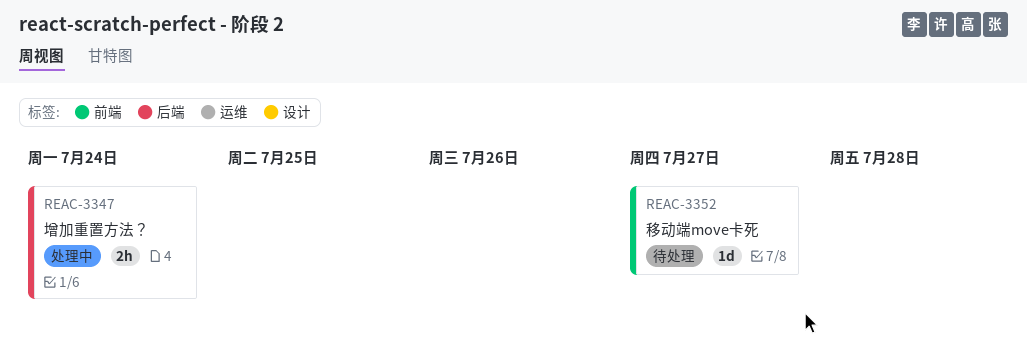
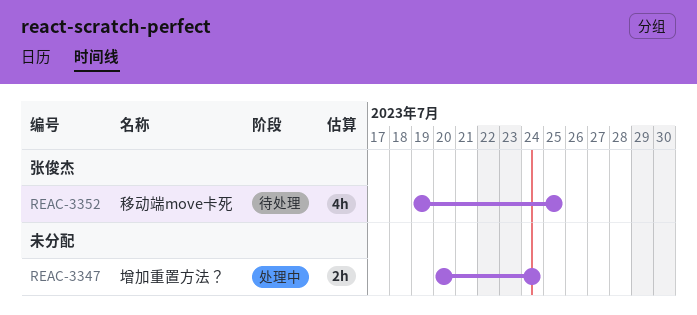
REAC-3352, estimate: 1d -> 4h
REAC-3352, due: Jul 27 -> Jul 25

